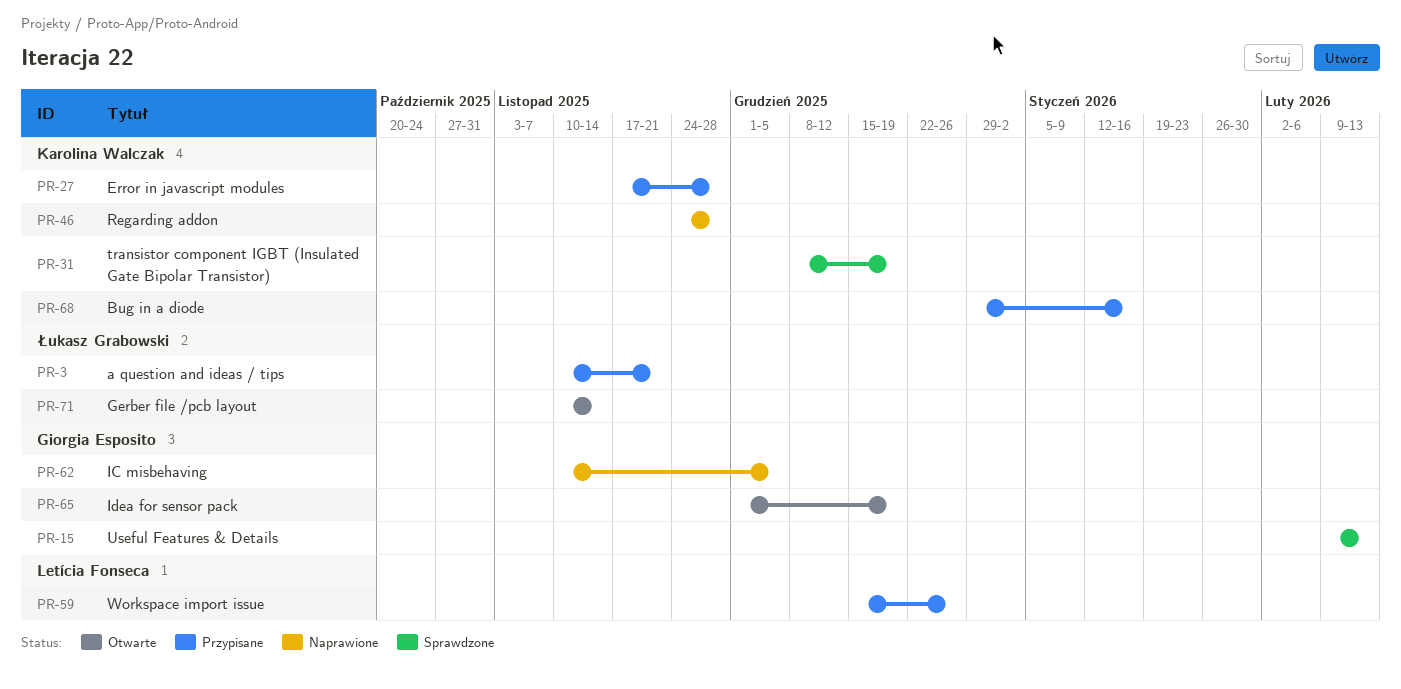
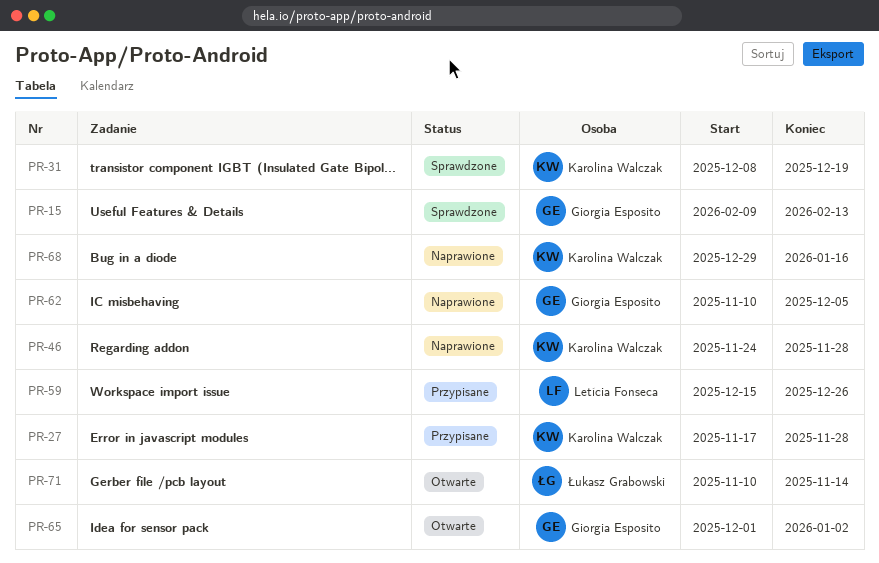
PR-3: present -> none
PR-65, due: Dec 19 -> Jan 2
PR-68, status: Przypisane -> Naprawione

